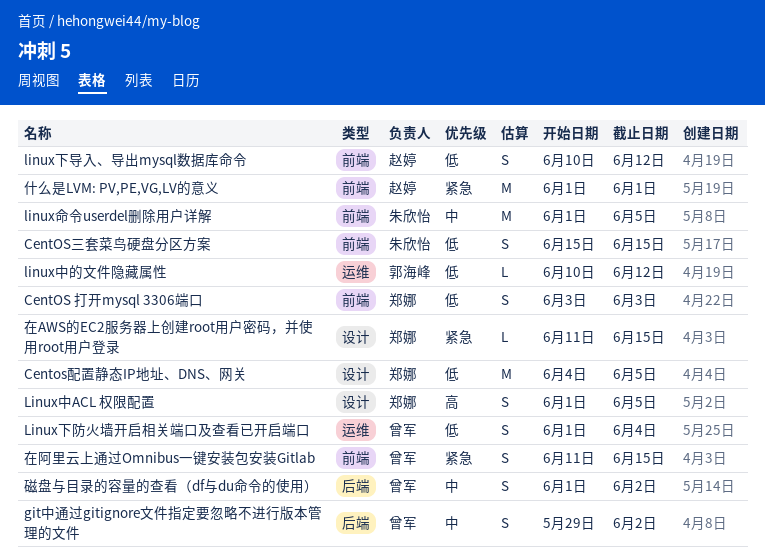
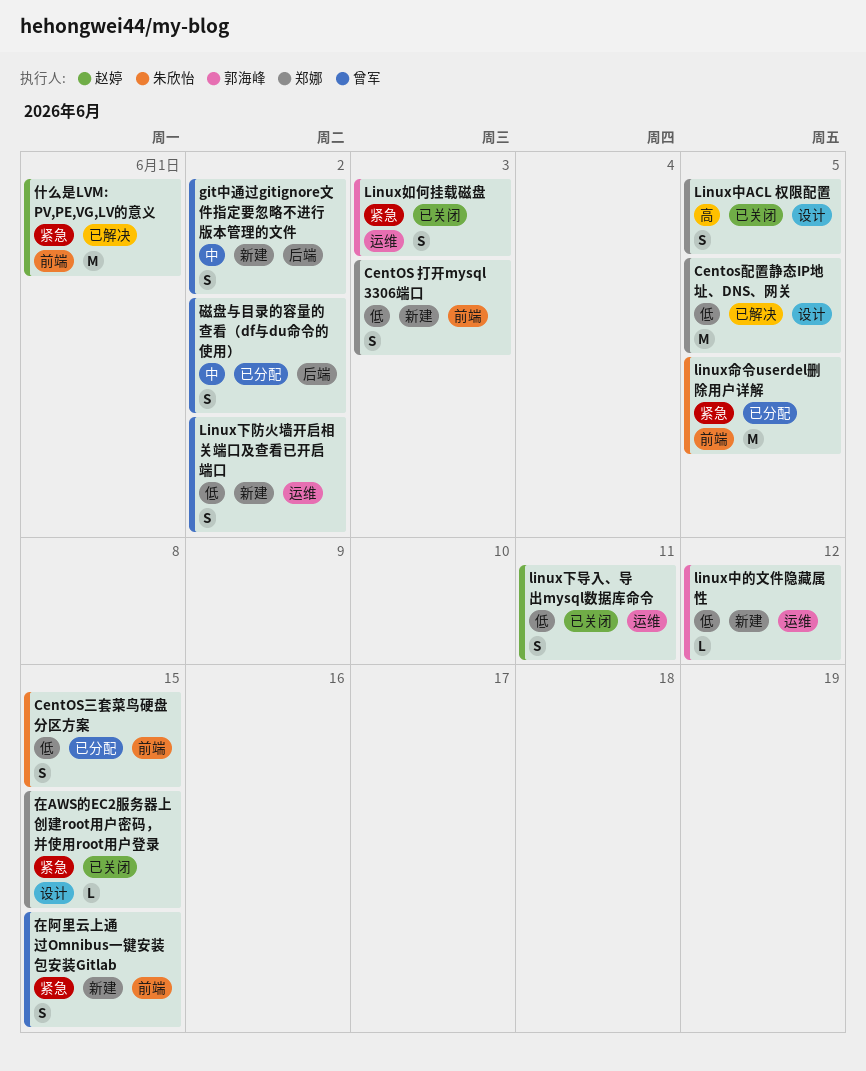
linux下导入、导出mysql数据库命令, label: 前端 -> 运维
linux下导入、导出mysql数据库命令, due: Jun 12 -> Jun 11
Linux下防火墙开启相关端口及查看已开启端口, due: Jun 4 -> Jun 2
linux命令userdel删除用户详解, priority: 中 -> 紧急
Linux如何挂载磁盘: none -> present

